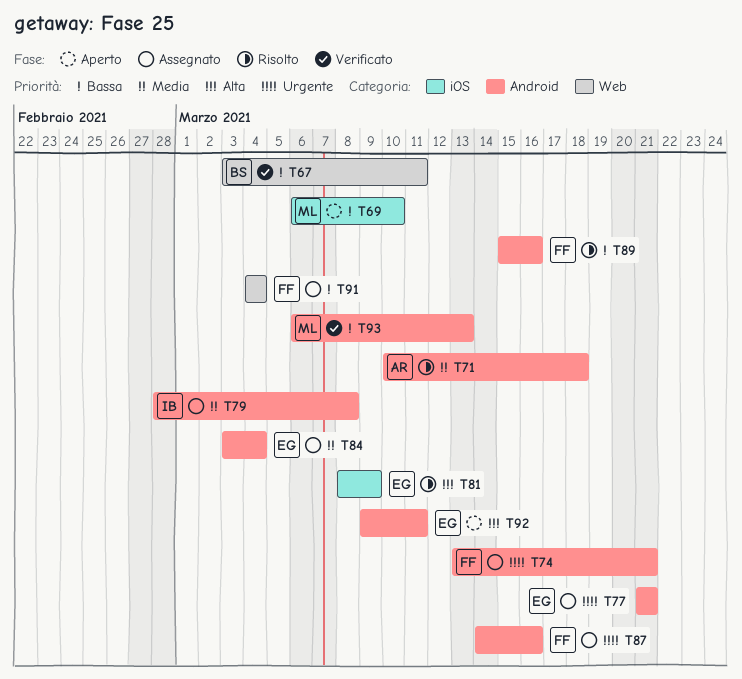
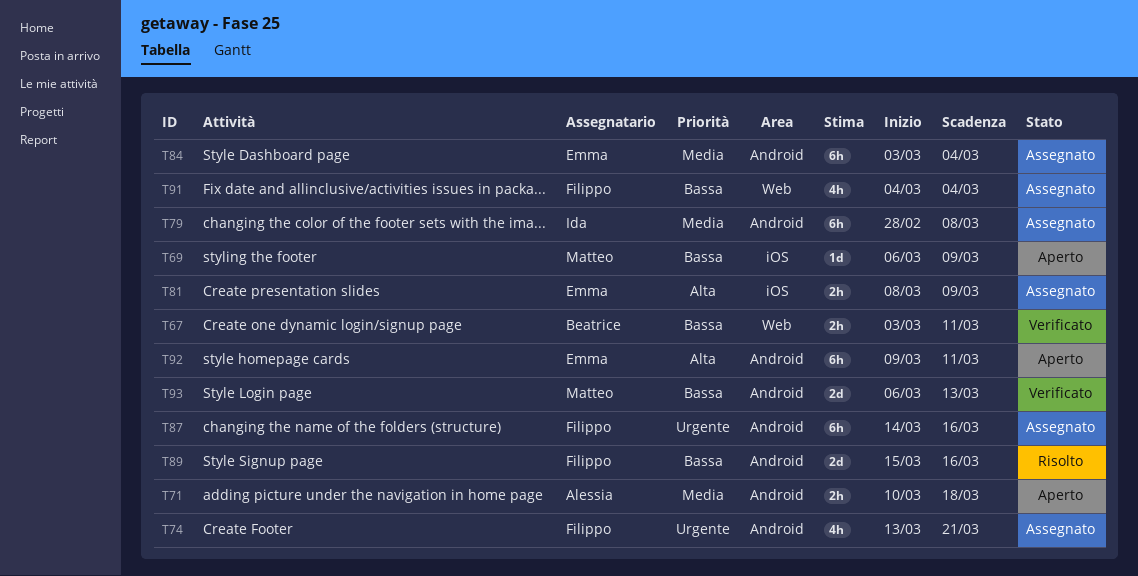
T69, due: Mar 10 -> Mar 9
T71, status: Risolto -> Aperto
T77: present -> none
T81, status: Risolto -> Assegnato

